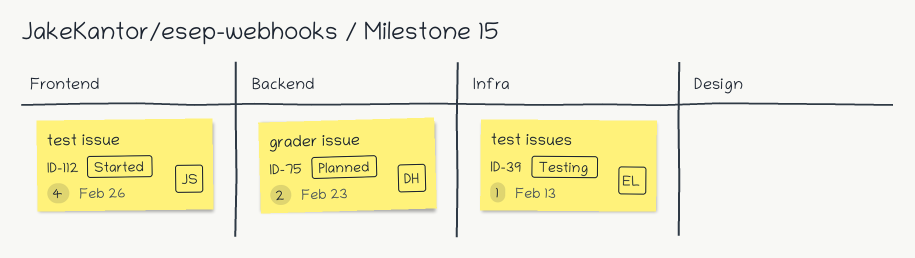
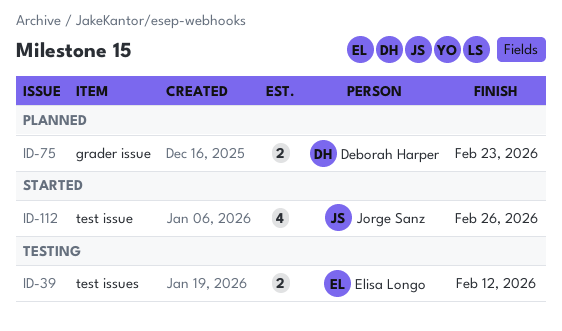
ID-39, estimate: 1 -> 2
ID-39, due: Feb 13 -> Feb 12

